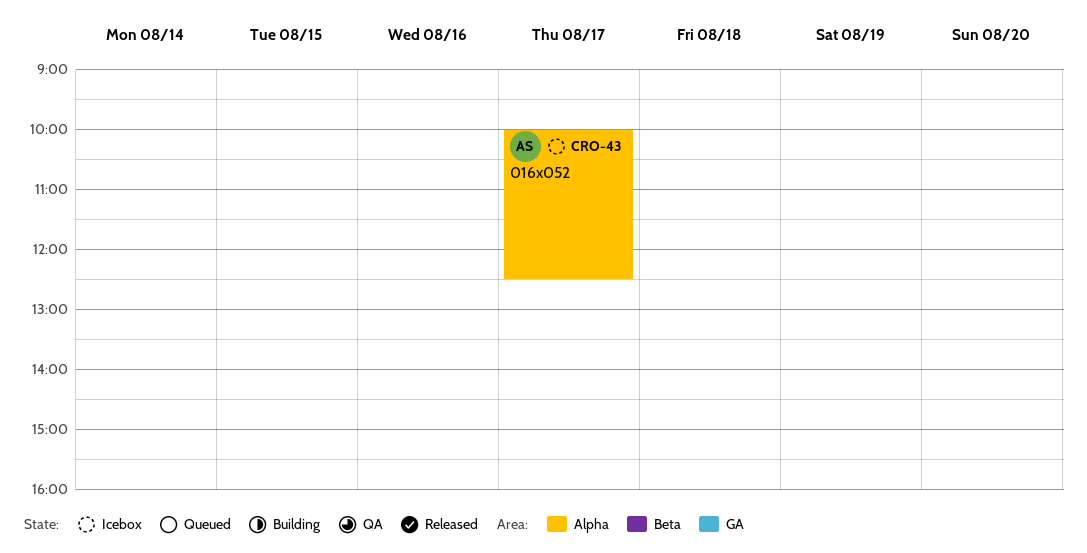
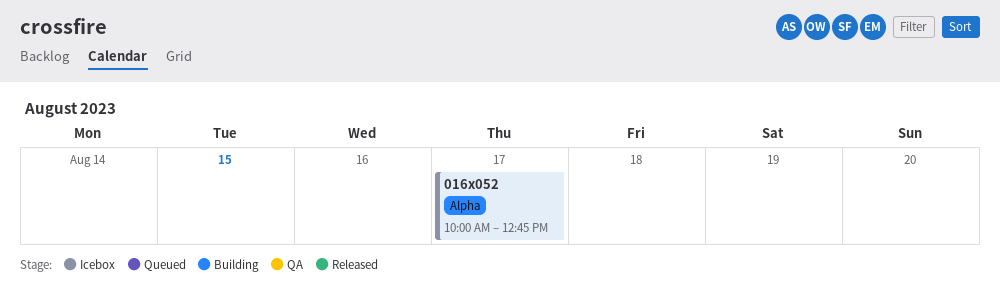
016x052, ends: 12:30 -> 12:45

